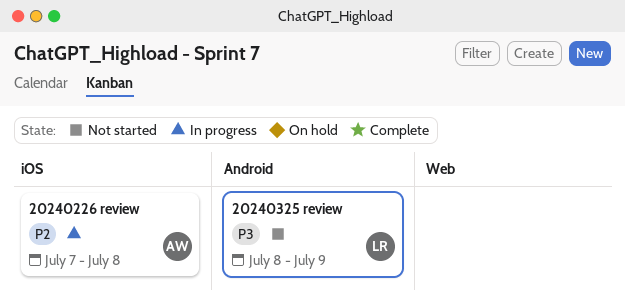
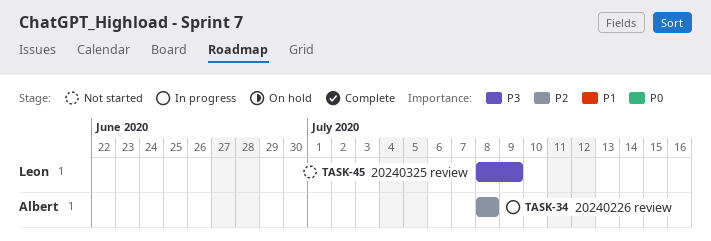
20240226 review, start: Jul 7 -> Jul 8

